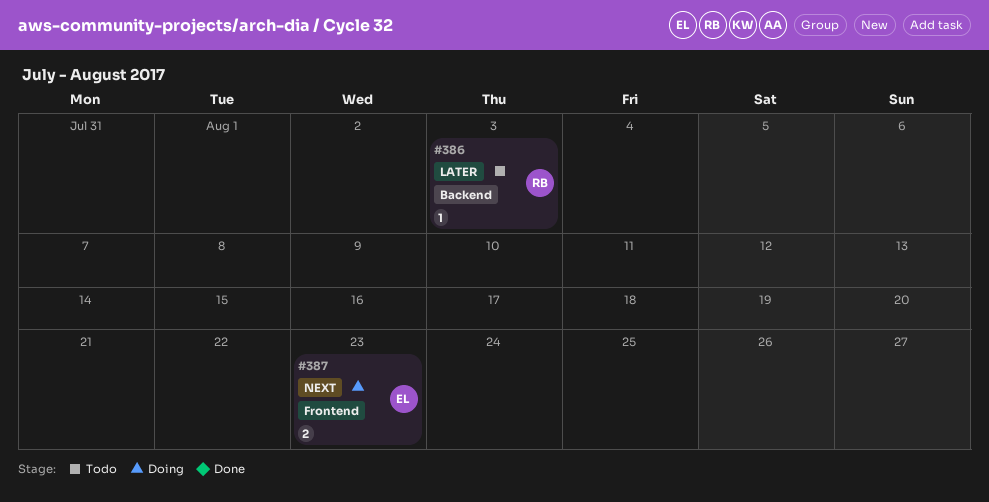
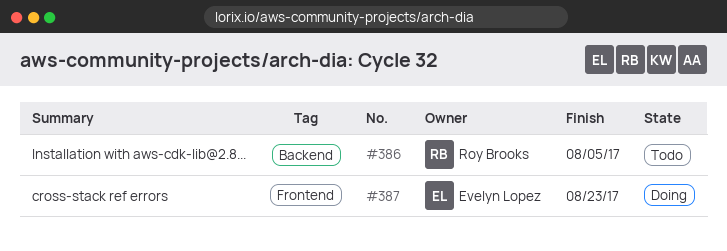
#386, due: Aug 3 -> Aug 5

